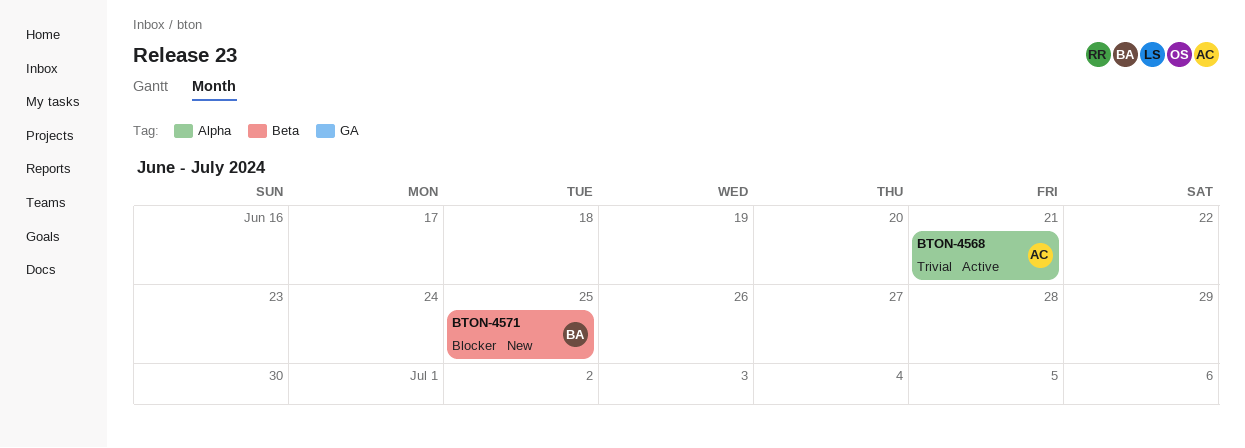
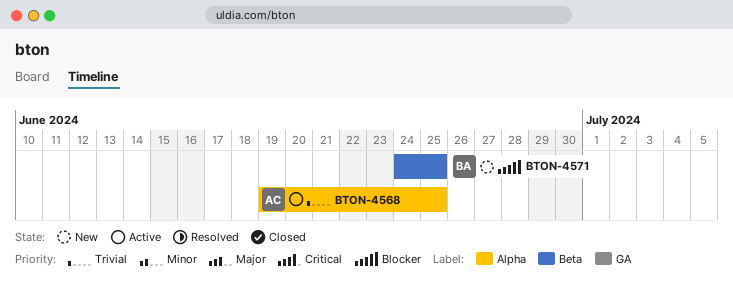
BTON-4568, due: Jun 21 -> Jun 25

